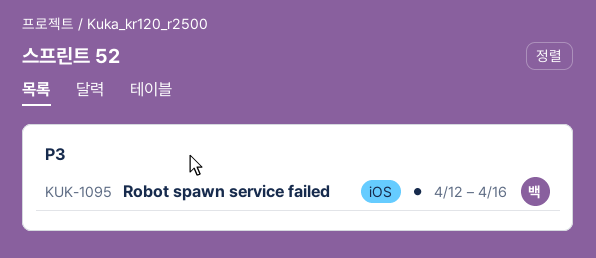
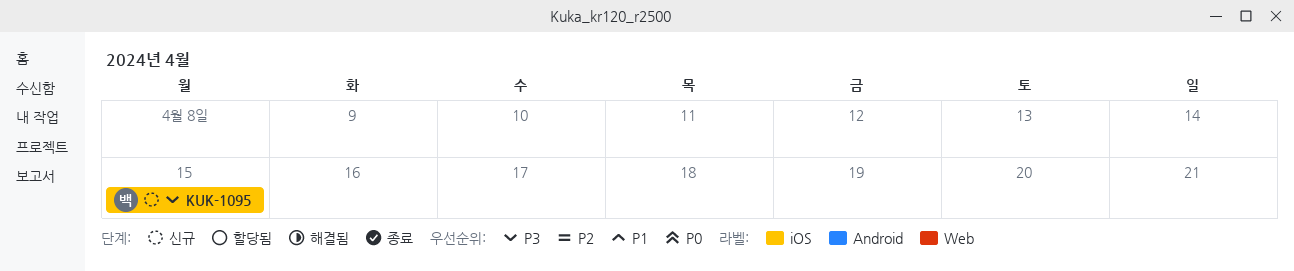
KUK-1095, start: Apr 12 -> Apr 15
KUK-1095, due: Apr 16 -> Apr 15

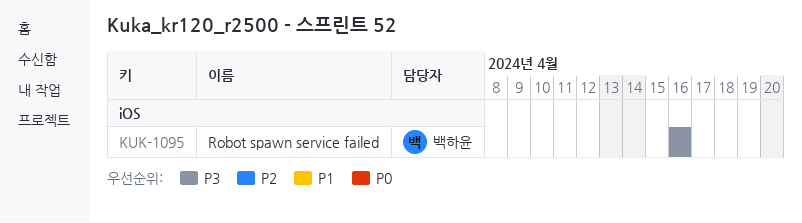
KUK-1095, start: Apr 15 -> Apr 16
KUK-1095, due: Apr 15 -> Apr 16

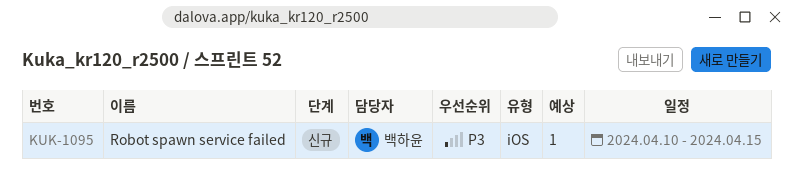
KUK-1095, start: Apr 16 -> Apr 10
KUK-1095, due: Apr 16 -> Apr 15

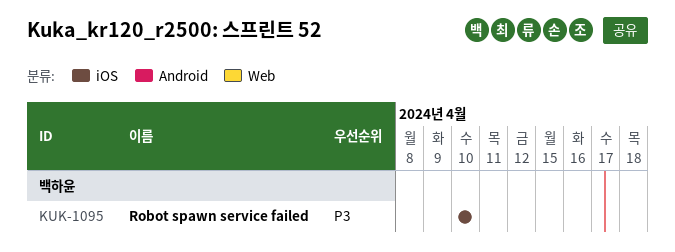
KUK-1095, due: Apr 15 -> Apr 10

